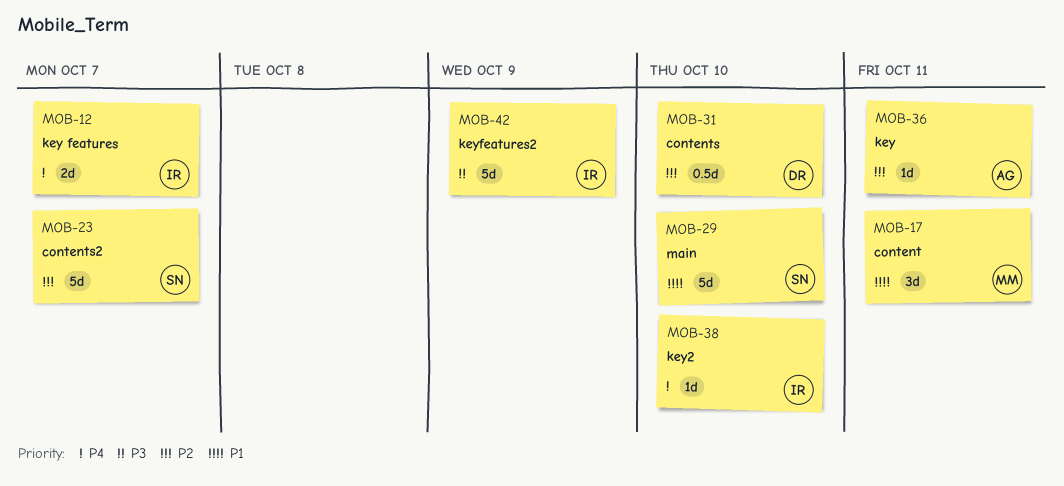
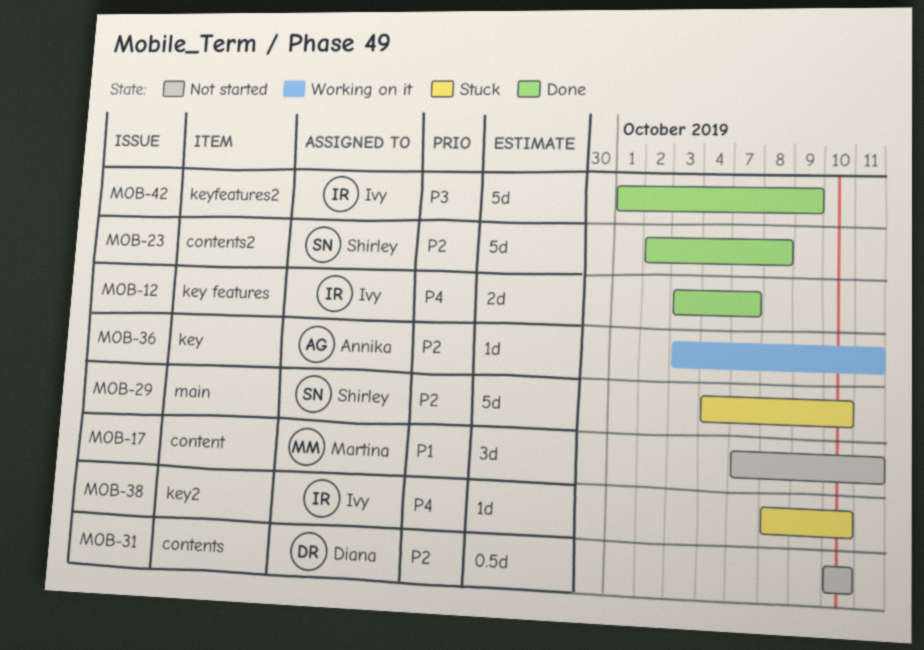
MOB-23, due: Oct 7 -> Oct 8
MOB-29, priority: P1 -> P2

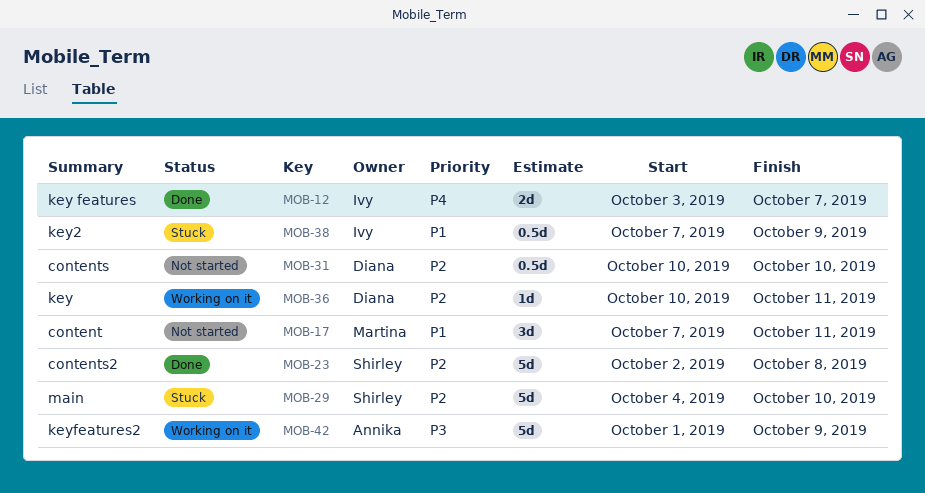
MOB-36, owner: Annika -> Diana
MOB-36, start: Oct 3 -> Oct 10
MOB-38, priority: P4 -> P1
MOB-38, estimate: 1d -> 0.5d
MOB-38, start: Oct 8 -> Oct 7
MOB-38, due: Oct 10 -> Oct 9
MOB-42, status: Done -> Working on it
MOB-42, owner: Ivy -> Annika

